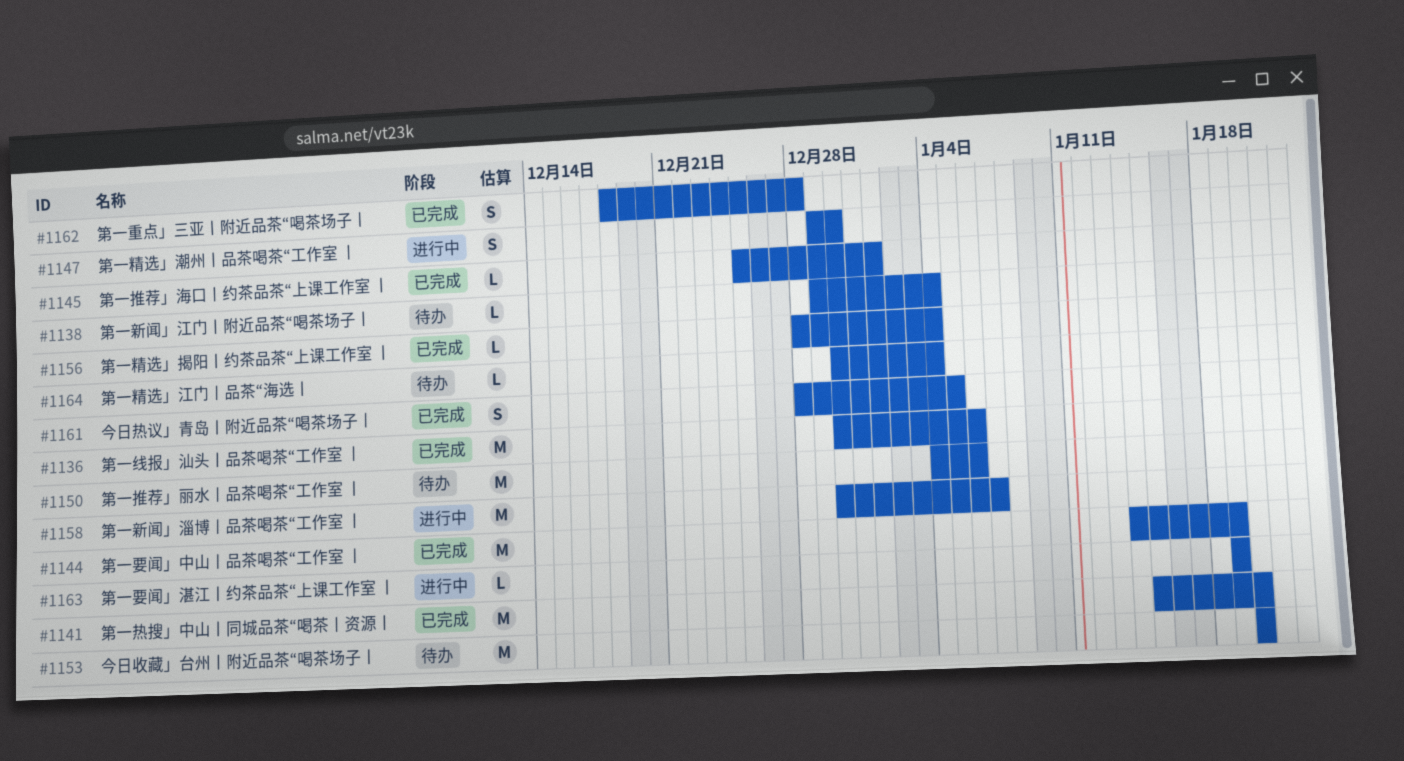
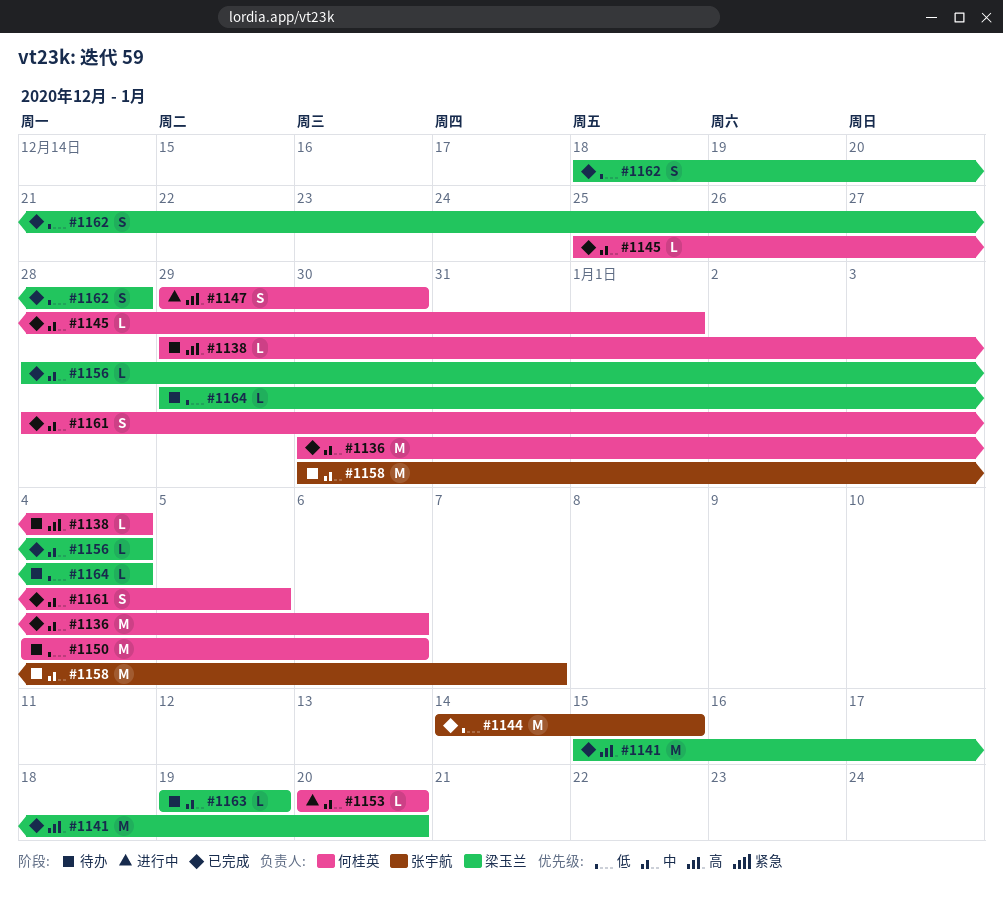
#1144, due: Jan 19 -> Jan 15
#1153, status: 待办 -> 进行中
#1153, estimate: M -> L
#1158, status: 进行中 -> 待办
#1163, status: 进行中 -> 待办
#1164, start: Dec 30 -> Dec 29

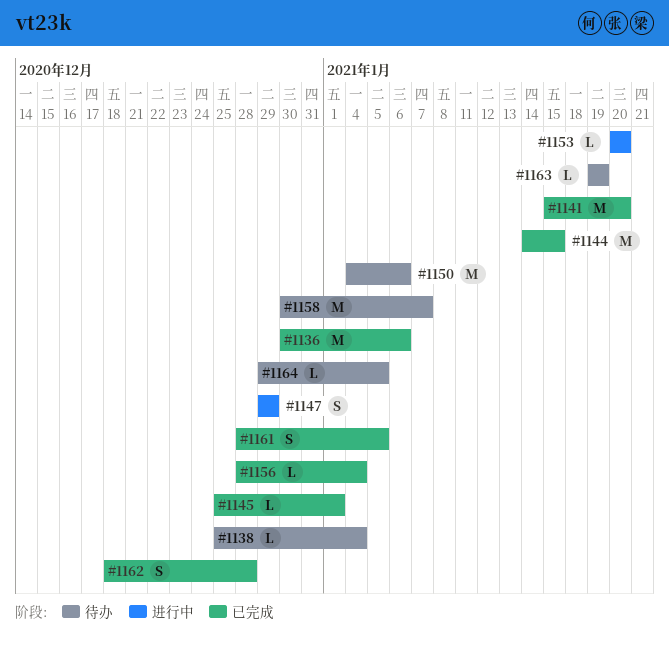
#1138, start: Dec 29 -> Dec 25
#1147, due: Dec 30 -> Dec 29
#1164, due: Jan 4 -> Jan 5

